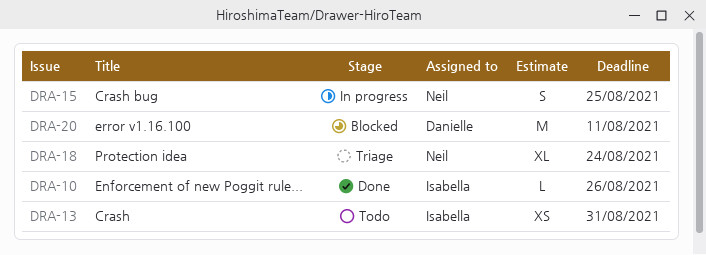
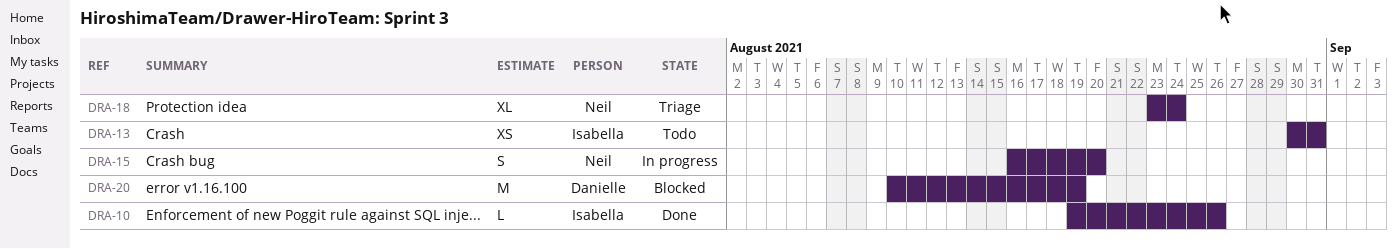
DRA-15, due: Aug 25 -> Aug 20
DRA-20, due: Aug 11 -> Aug 19

